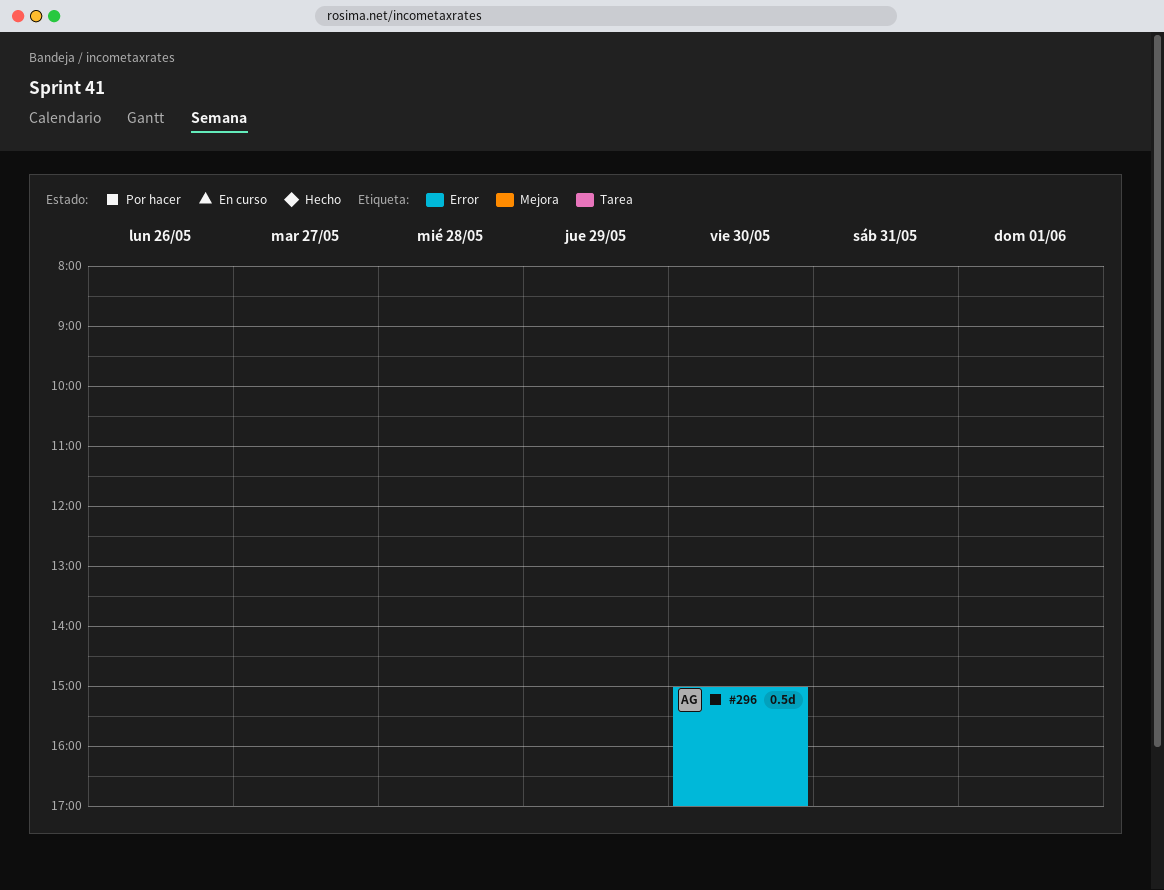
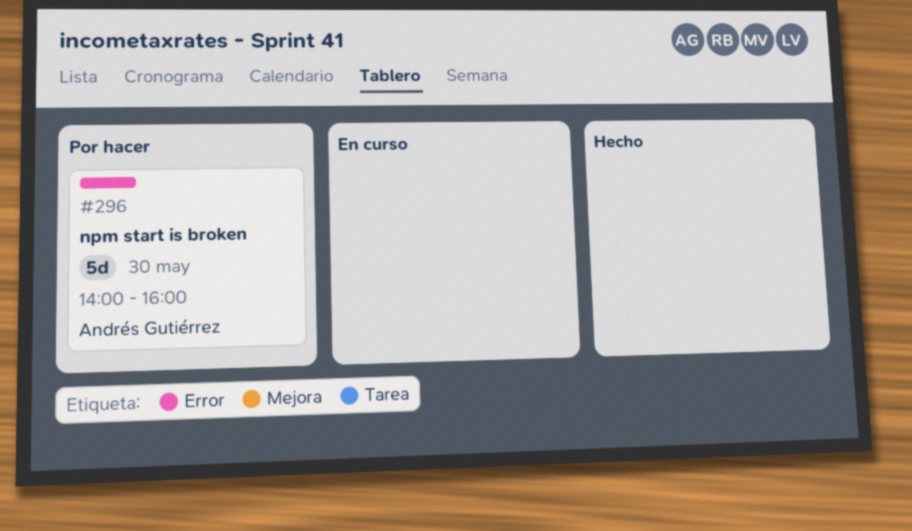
#296, estimate: 0.5d -> 5d
#296, begins: 15:00 -> 14:00
#296, ends: 17:00 -> 16:00

